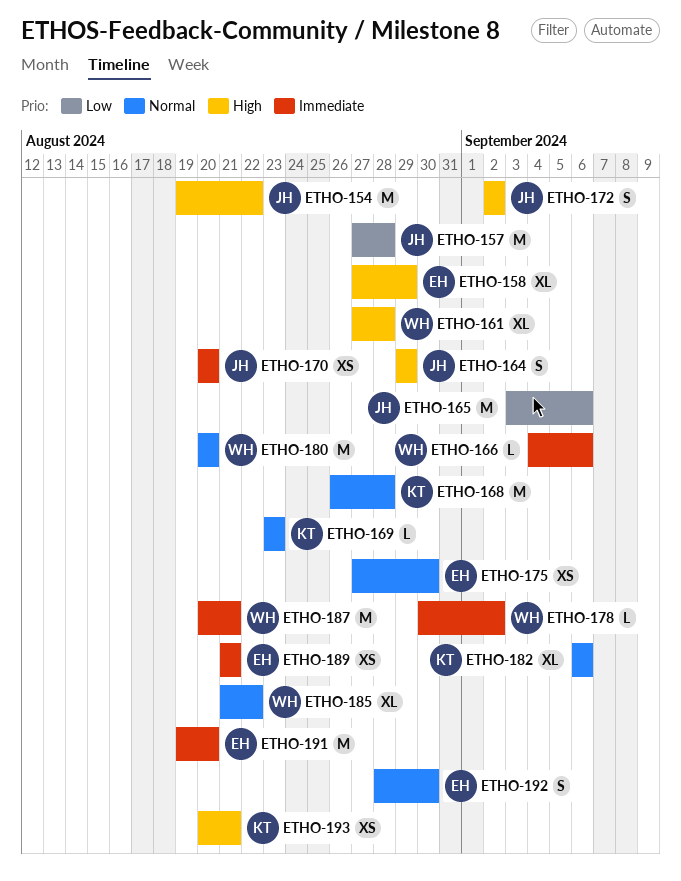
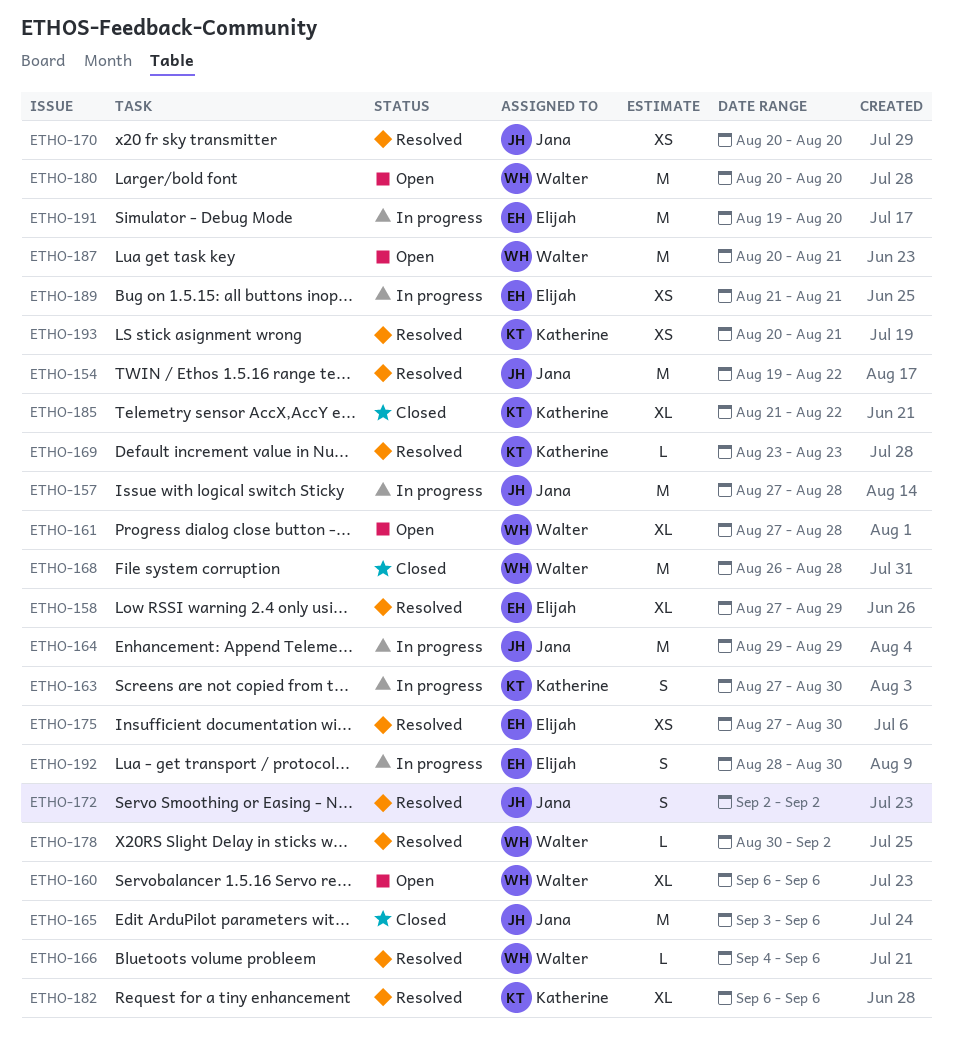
ETHO-160: none -> present
ETHO-163: none -> present
ETHO-164, estimate: S -> M
ETHO-168, owner: Katherine -> Walter
ETHO-185, owner: Walter -> Katherine

